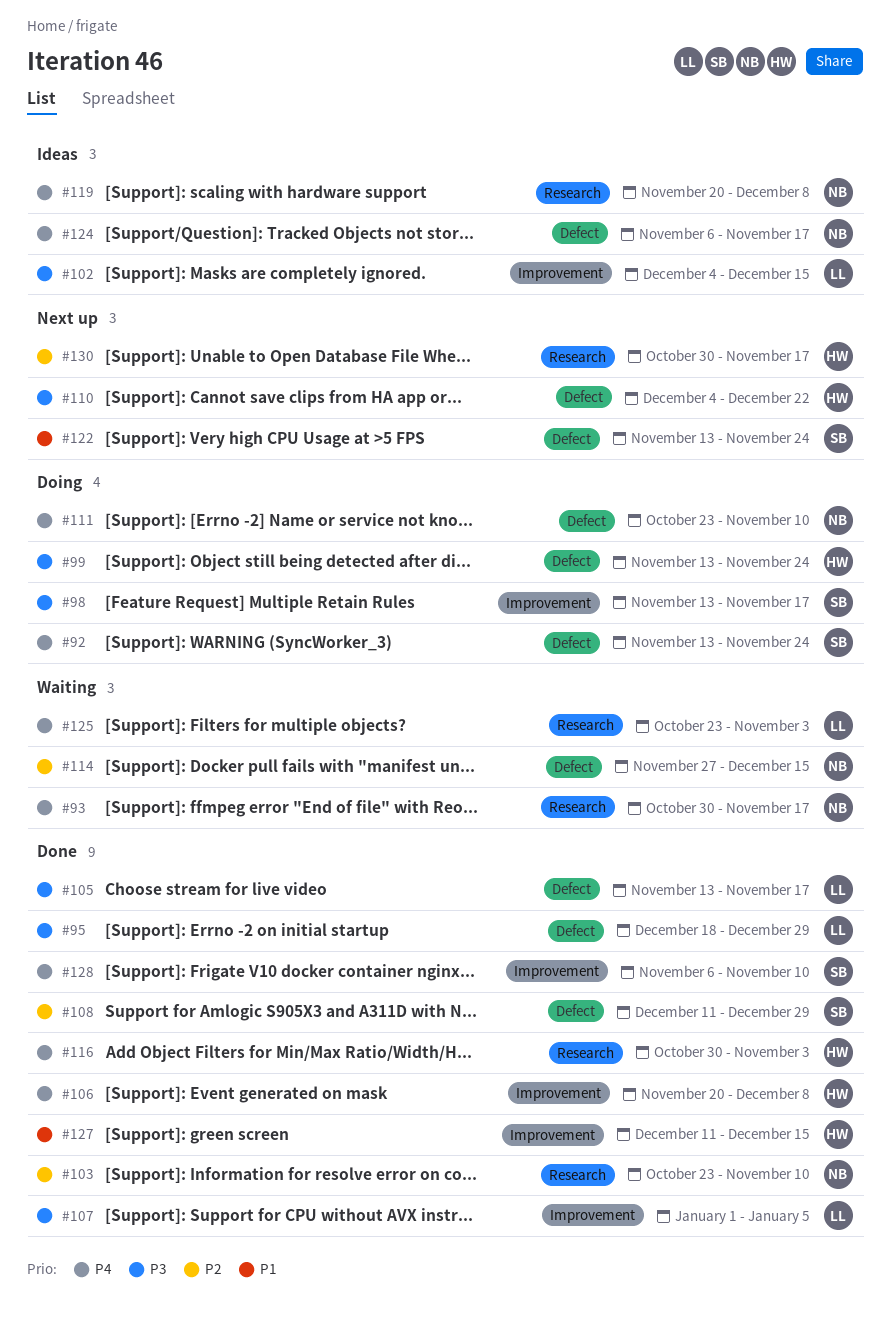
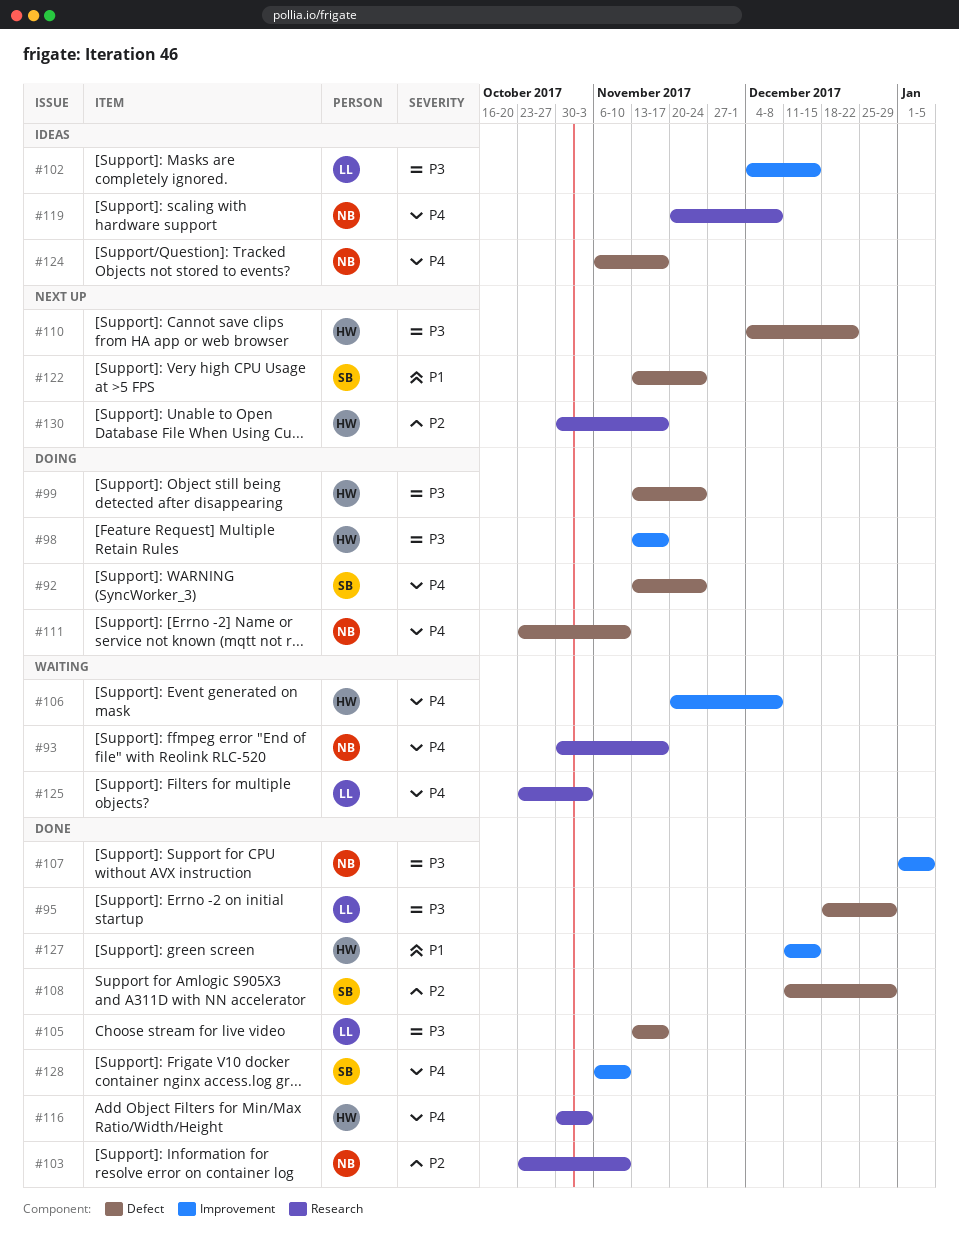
#98, owner: SB -> HW
#106, status: Done -> Waiting
#107, owner: LL -> NB
#114: present -> none

